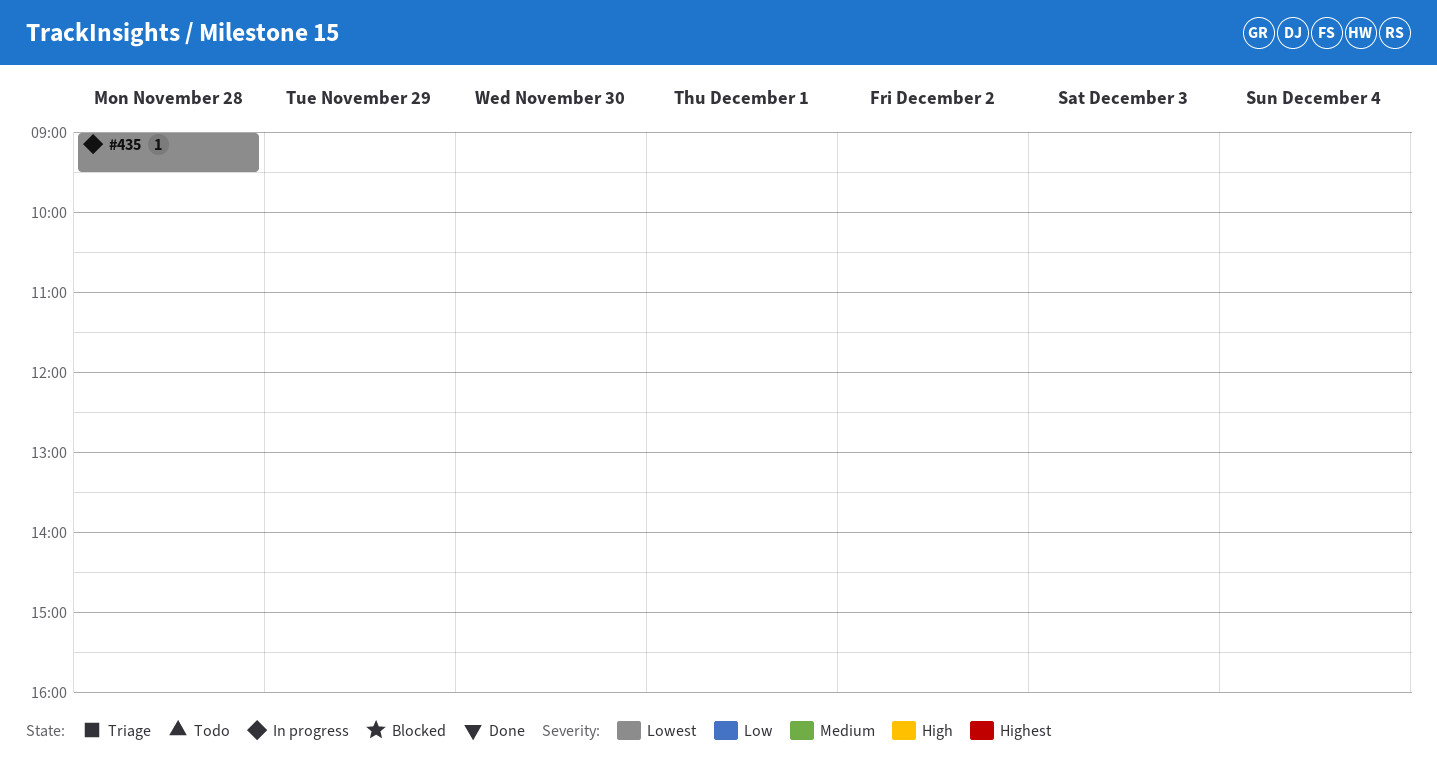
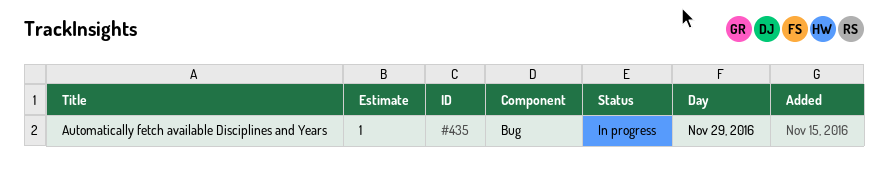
#435, day: Nov 28 -> Nov 29

